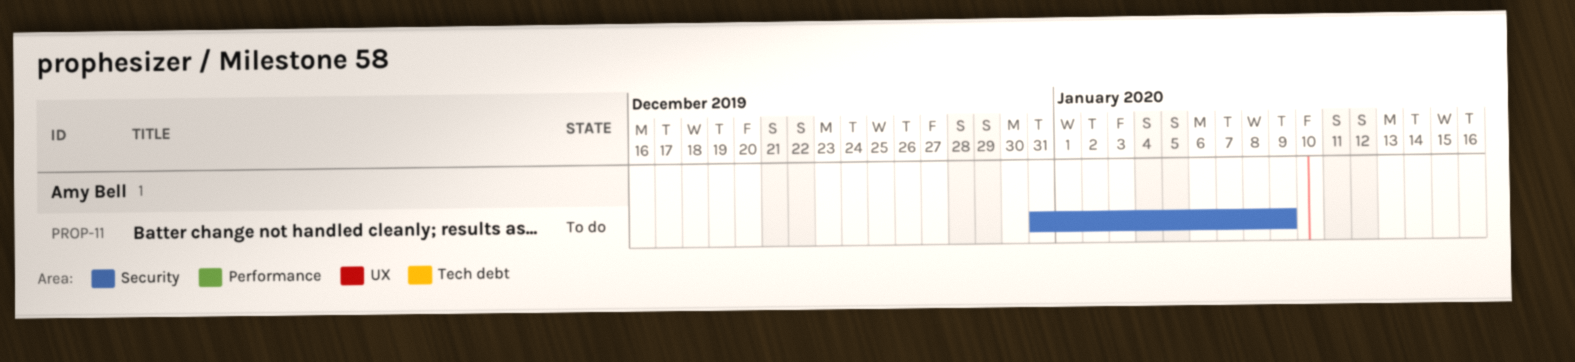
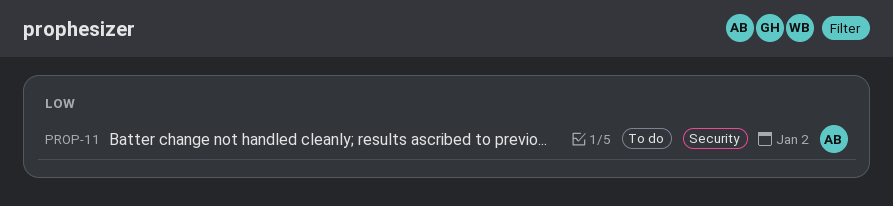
PROP-11, due: Jan 9 -> Jan 2

